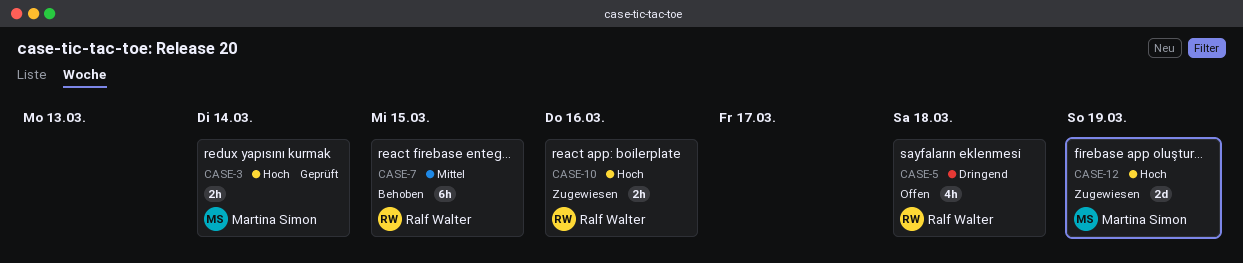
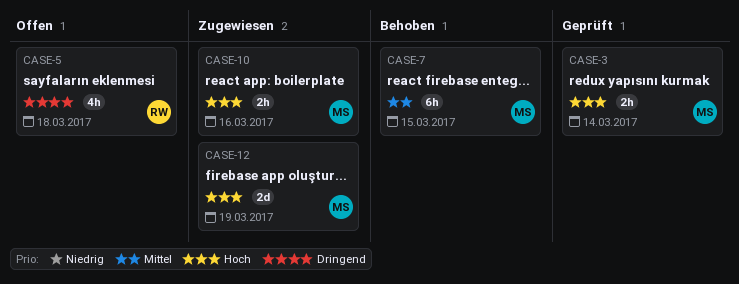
CASE-7, owner: Ralf Walter -> Martina Simon
CASE-10, owner: Ralf Walter -> Martina Simon

